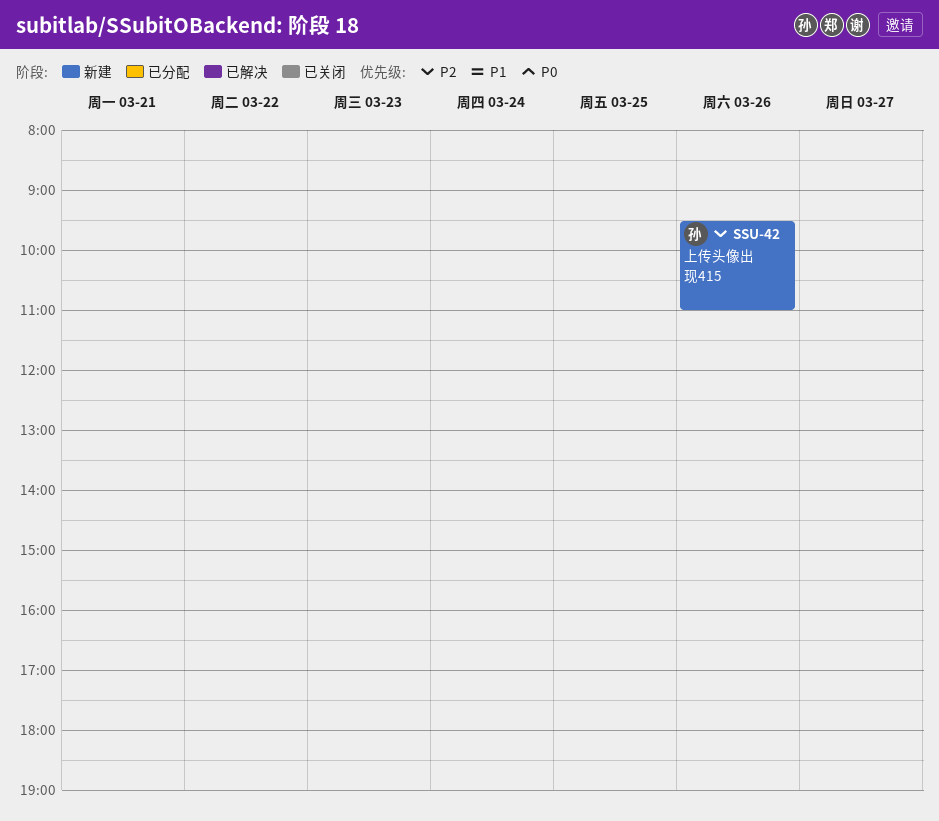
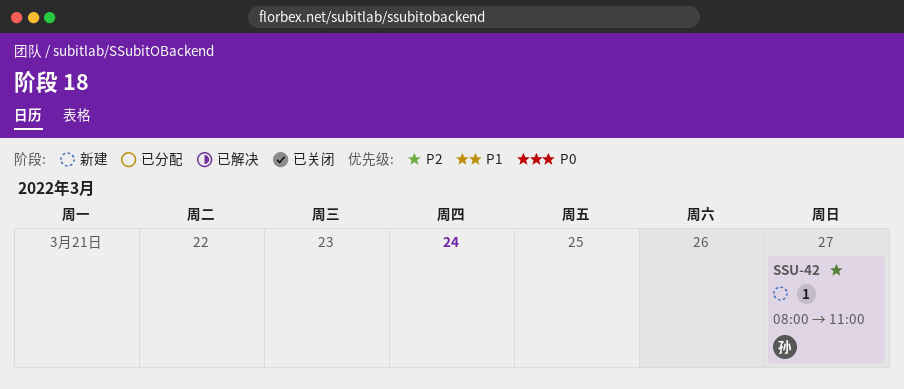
SSU-42, day: Mar 26 -> Mar 27
SSU-42, begins: 09:30 -> 08:00

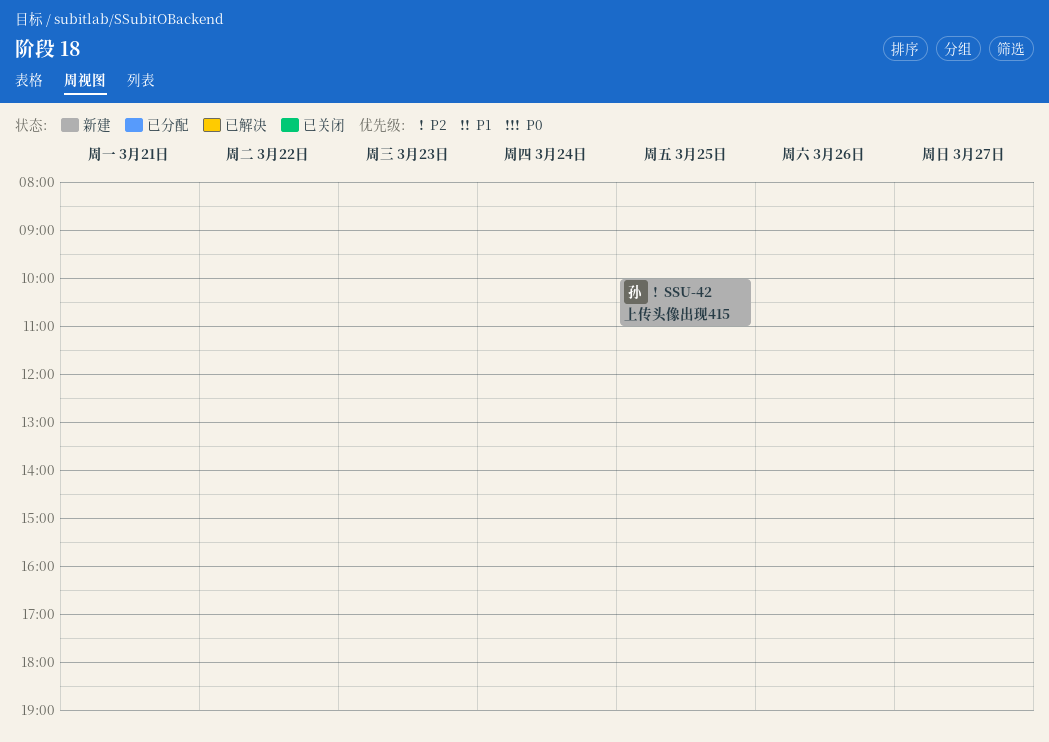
SSU-42, day: Mar 27 -> Mar 25
SSU-42, begins: 08:00 -> 10:00

